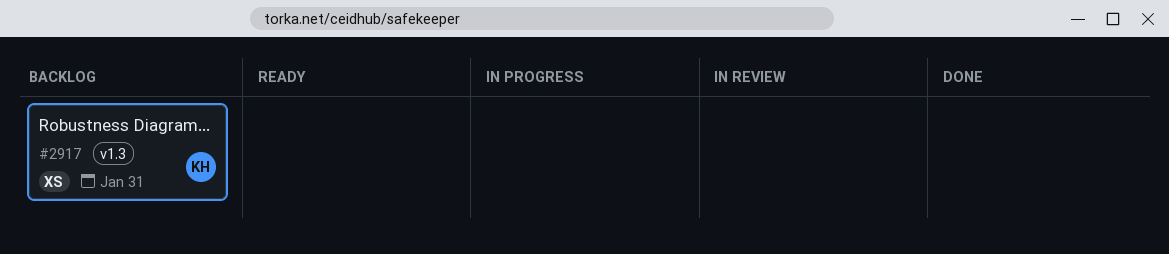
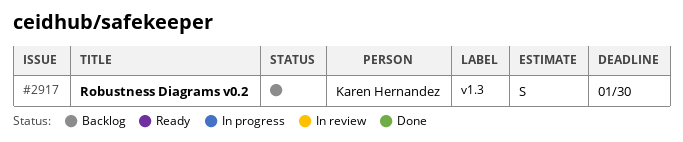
#2917, estimate: XS -> S
#2917, due: Jan 31 -> Jan 30

